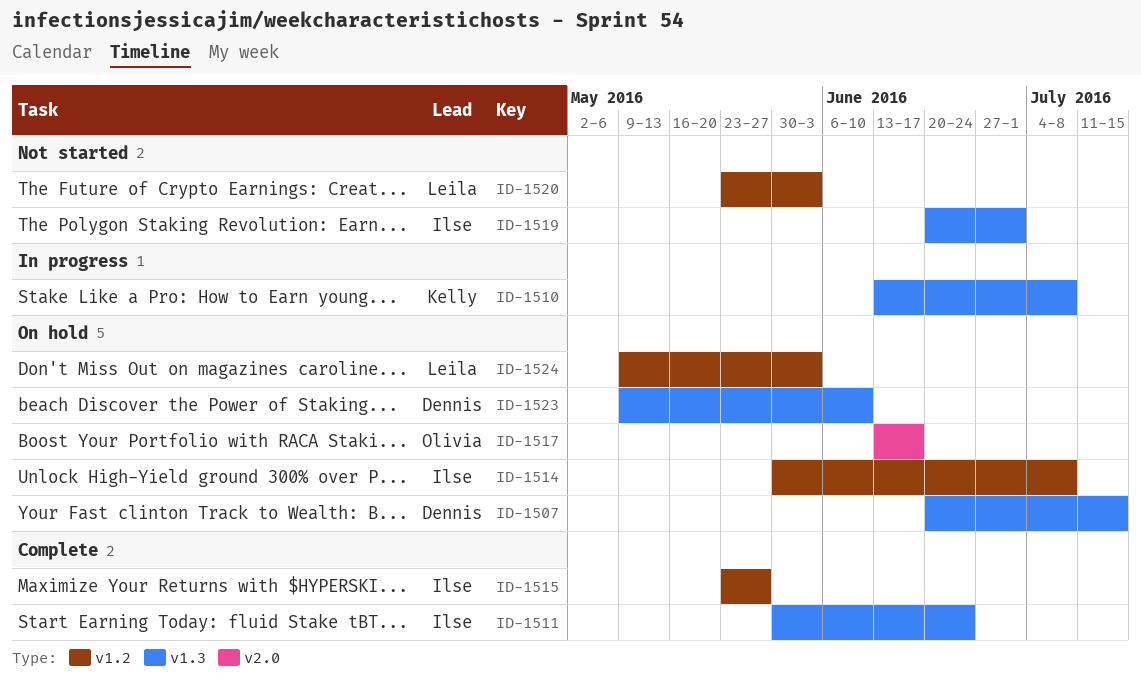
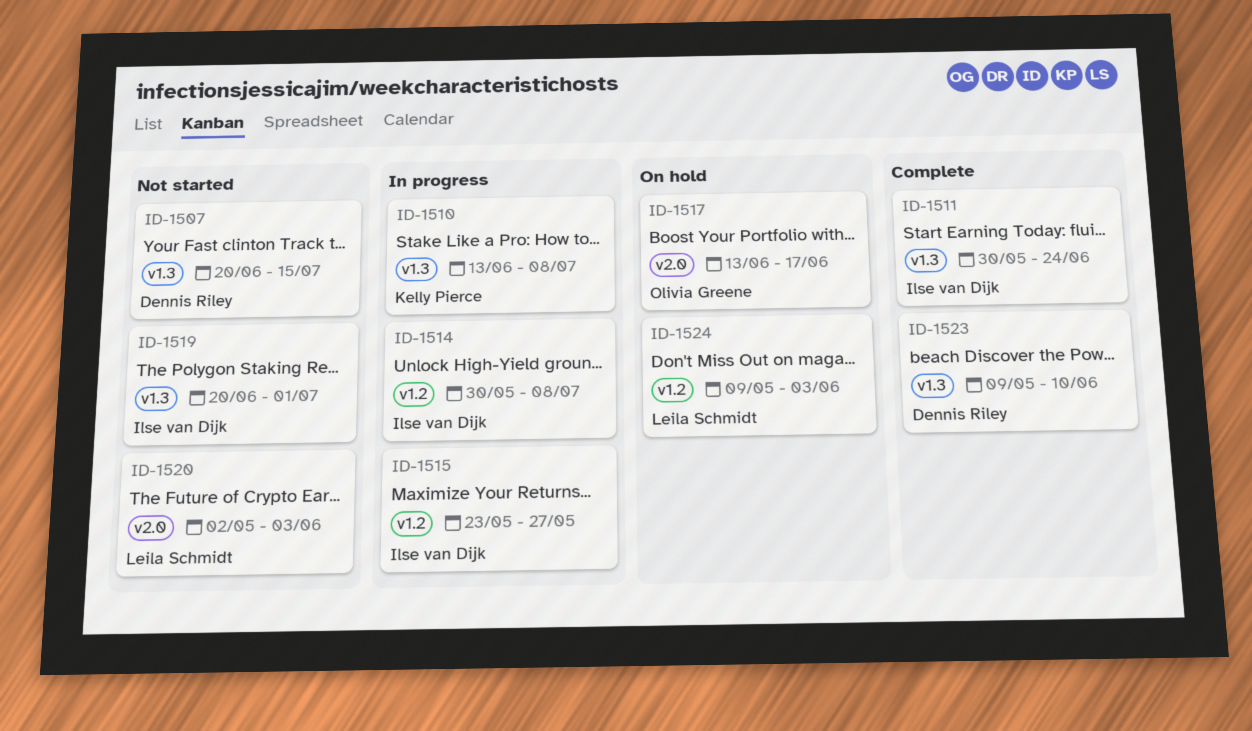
ID-1507, status: On hold -> Not started
ID-1514, status: On hold -> In progress
ID-1515, status: Complete -> In progress
ID-1520, label: v1.2 -> v2.0
ID-1520, start: May 23 -> May 2
ID-1523, status: On hold -> Complete

